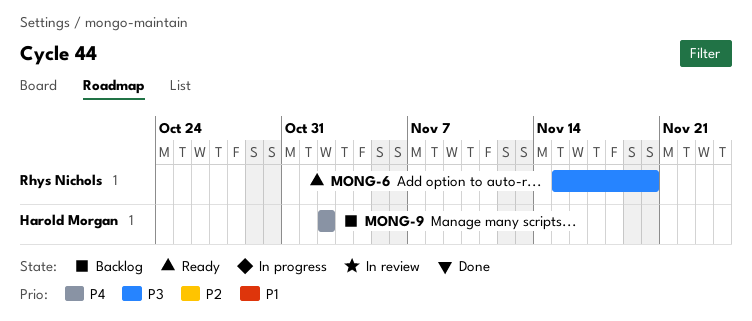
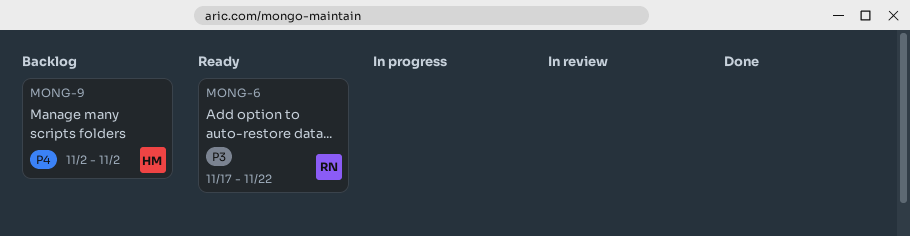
MONG-6, start: Nov 15 -> Nov 17
MONG-6, due: Nov 20 -> Nov 22

